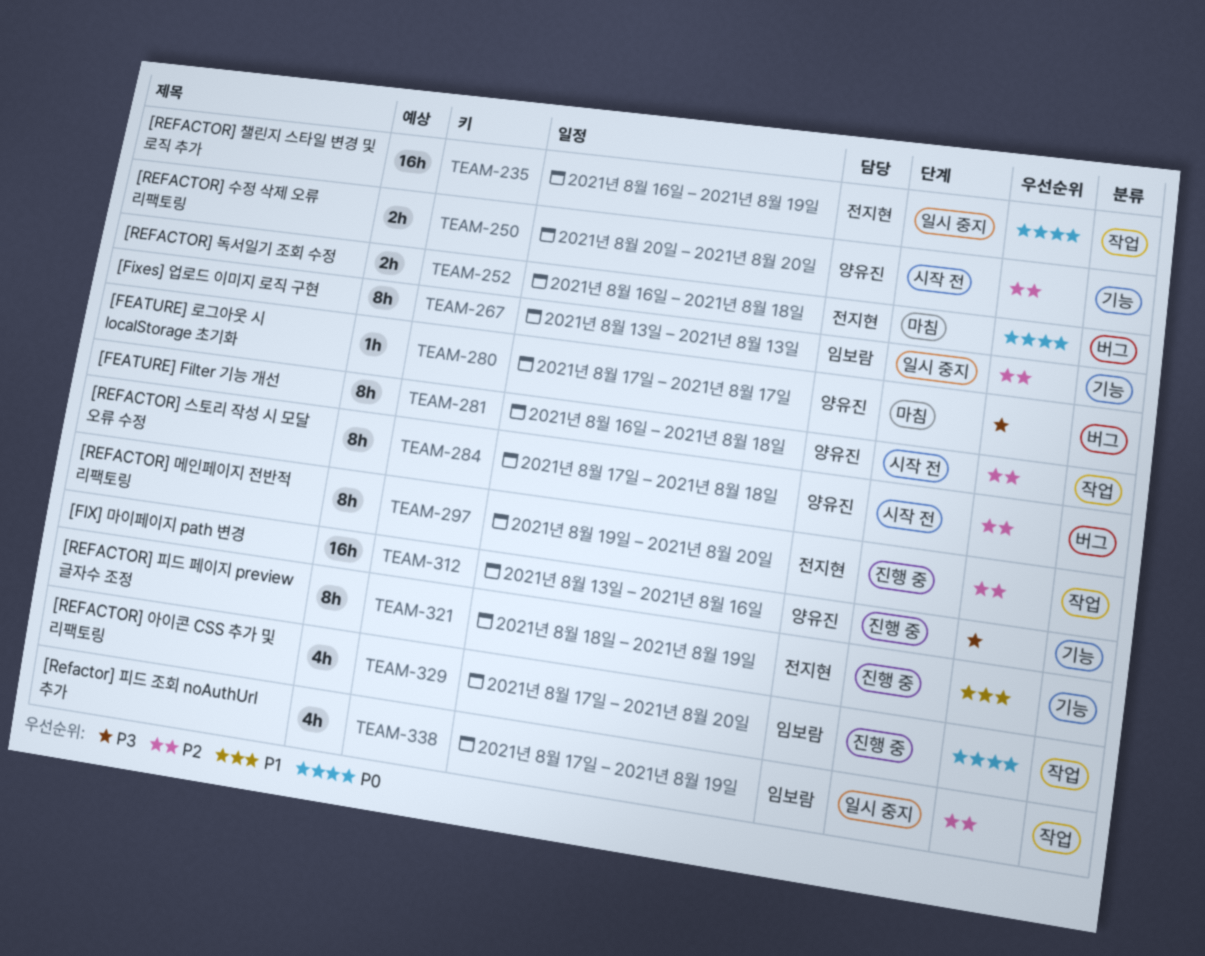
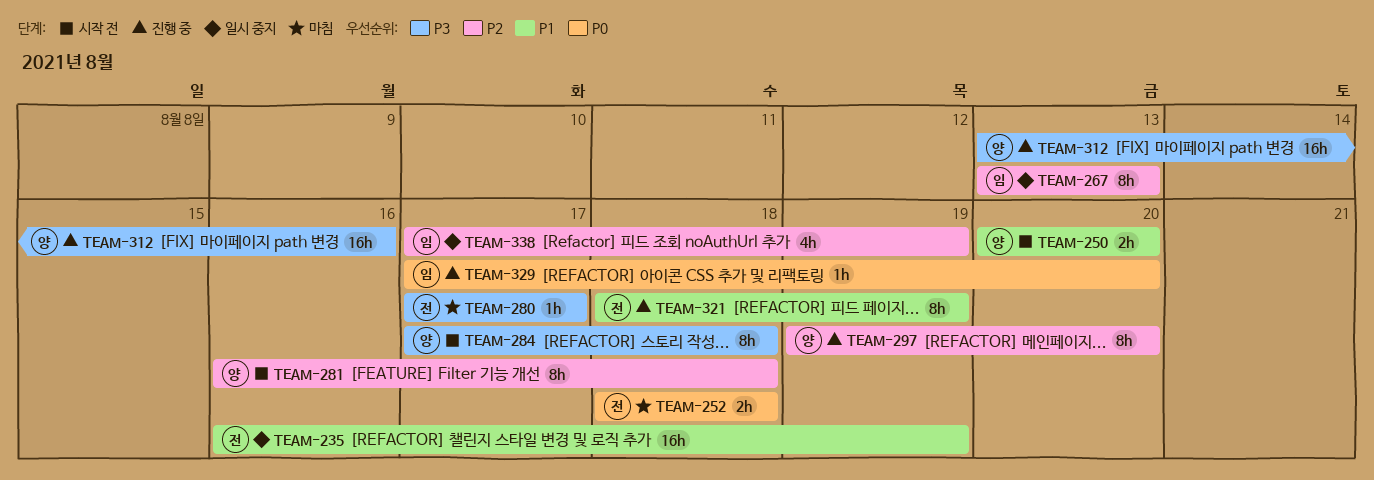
TEAM-235, priority: P0 -> P1
TEAM-250, priority: P2 -> P1
TEAM-252, start: Aug 16 -> Aug 18
TEAM-280, owner: 양유진 -> 전지현
TEAM-284, priority: P2 -> P3
TEAM-297, owner: 전지현 -> 양유진
TEAM-329, estimate: 4h -> 1h

